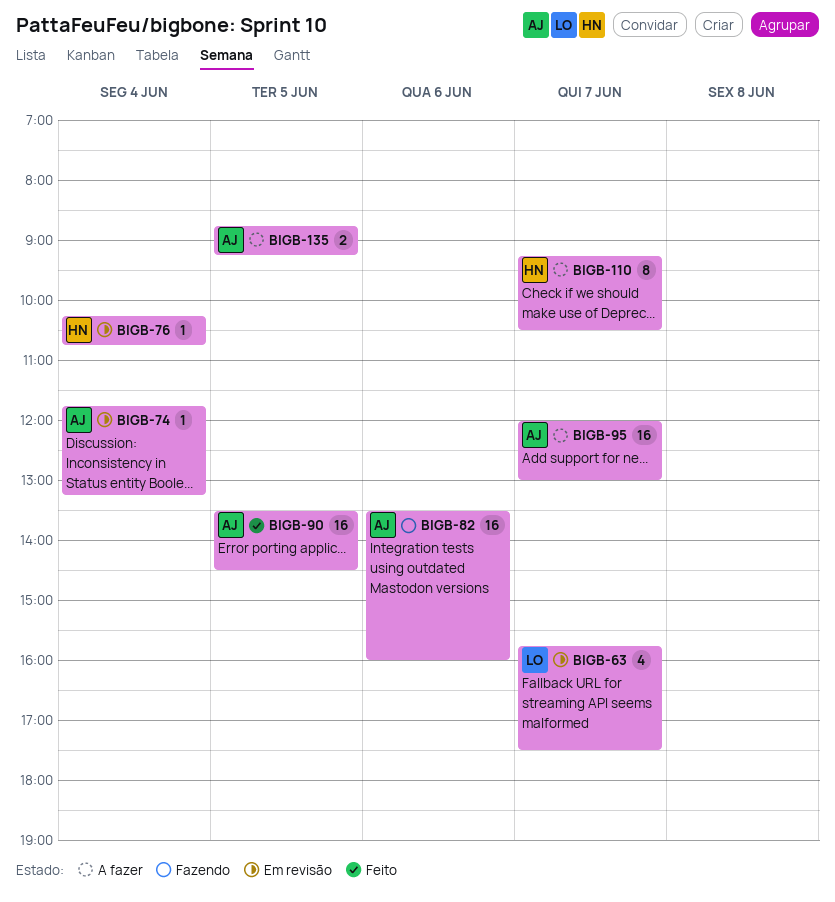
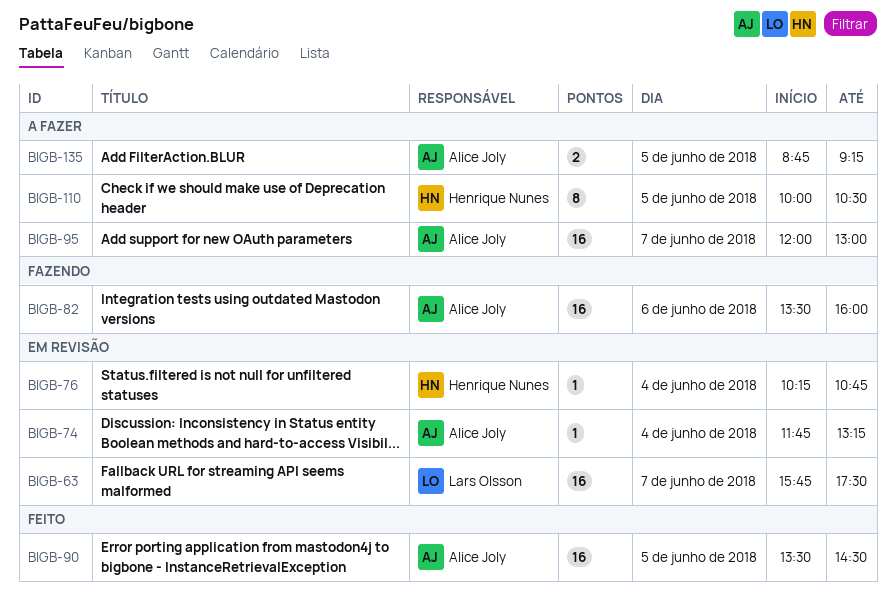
BIGB-63, estimate: 4 -> 16
BIGB-110, day: Jun 7 -> Jun 5
BIGB-110, begins: 09:15 -> 10:00

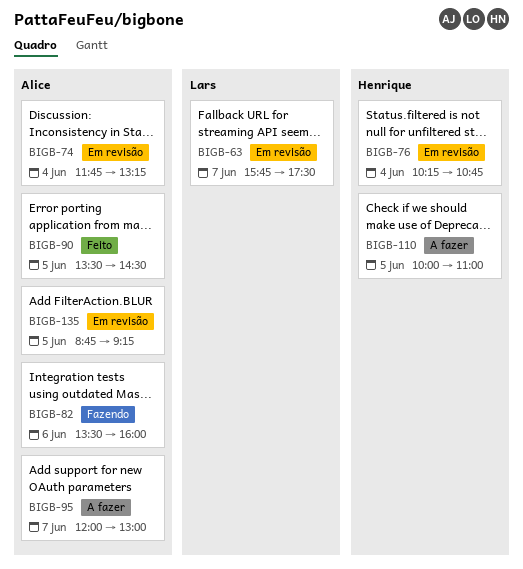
BIGB-110, ends: 10:30 -> 11:00
BIGB-135, status: A fazer -> Em revisão

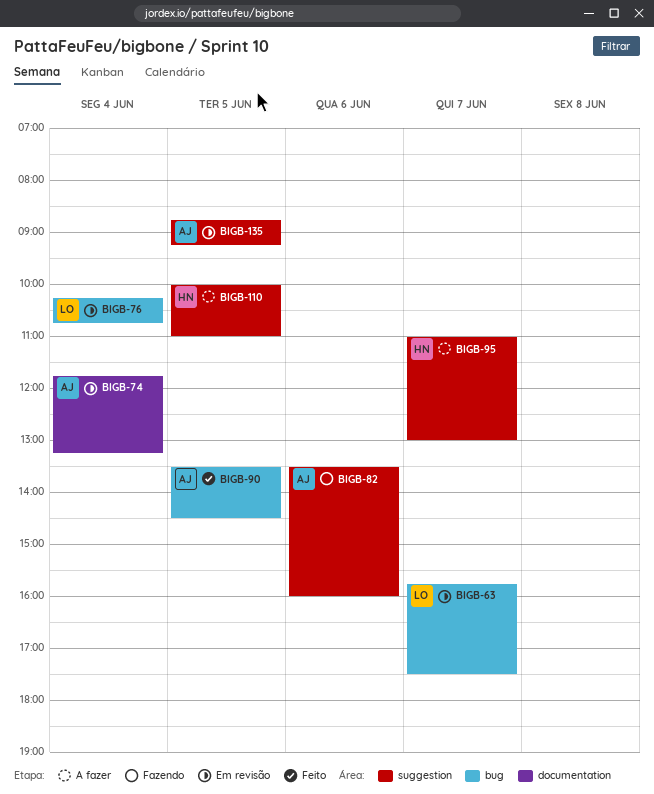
BIGB-76, owner: Henrique -> Lars
BIGB-95, owner: Alice -> Henrique
BIGB-95, begins: 12:00 -> 11:00

